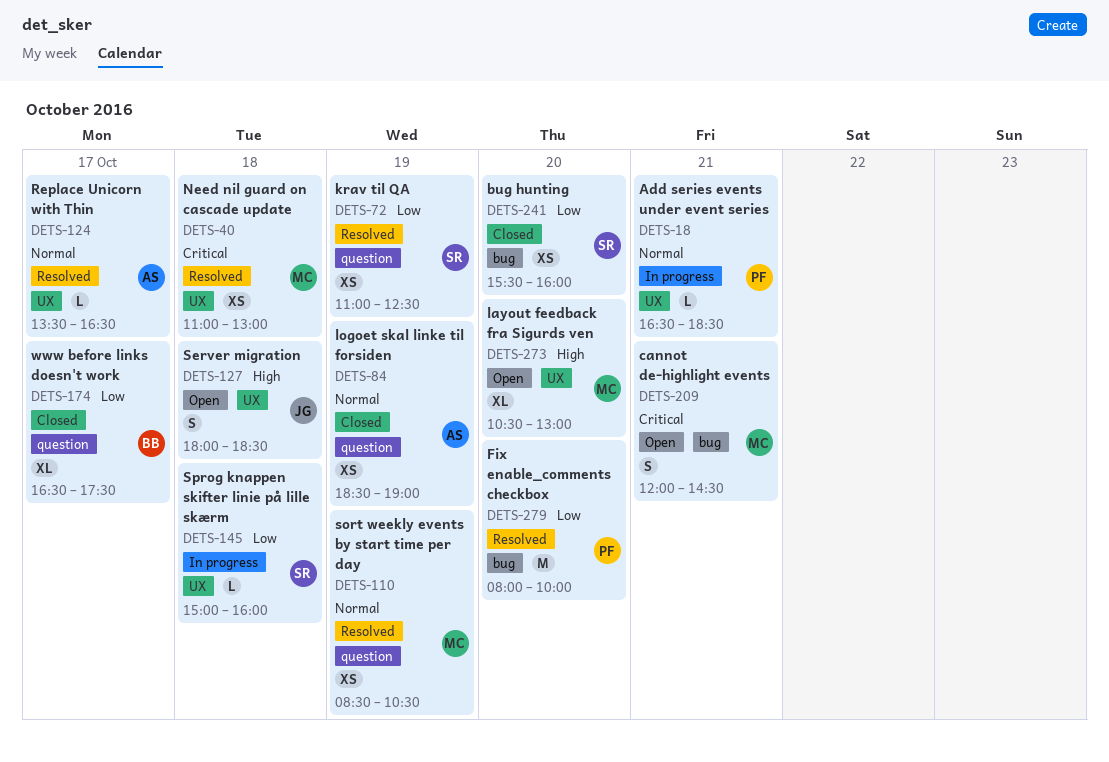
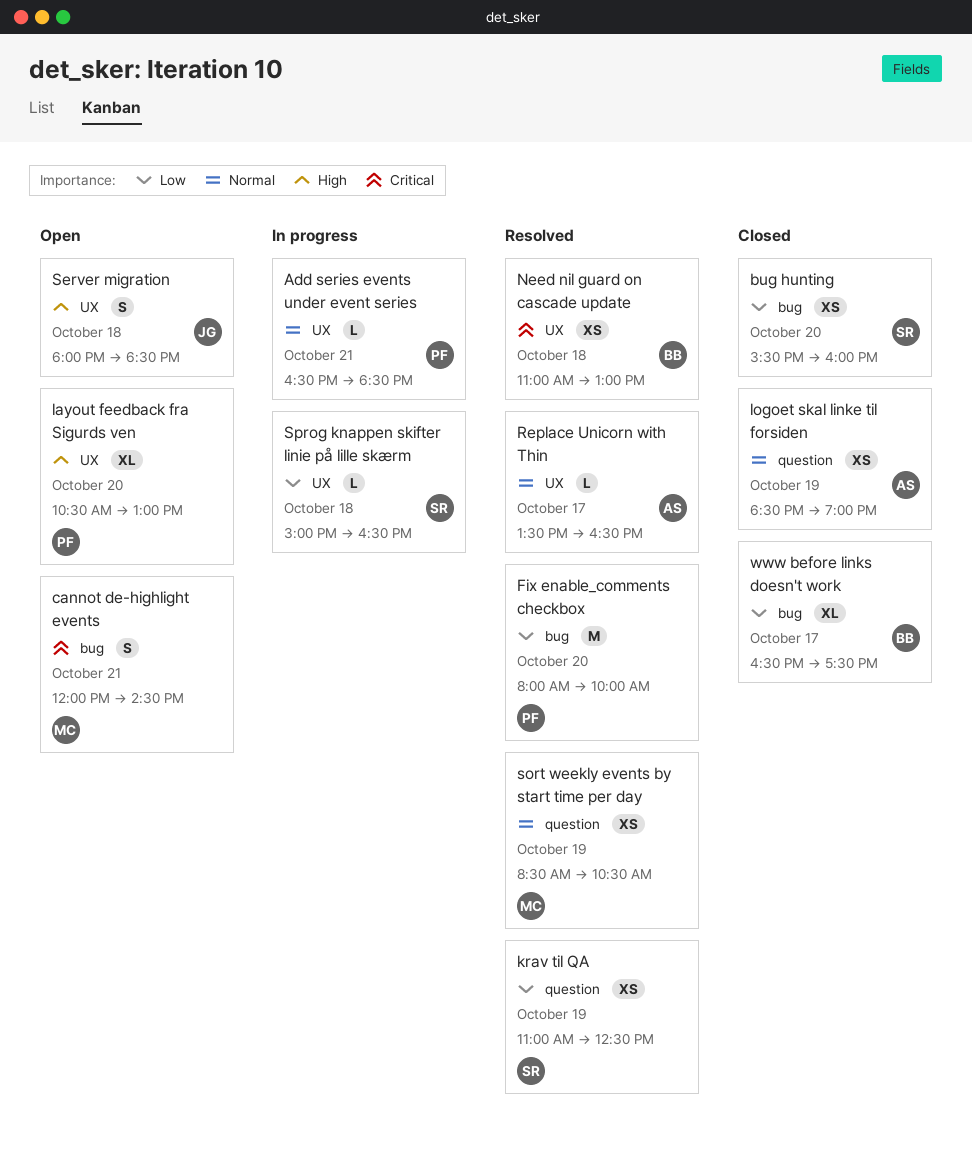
layout feedback fra Sigurds ven, owner: MC -> PF
Need nil guard on cascade update, owner: MC -> BB
Sprog knappen skifter linie på lille skærm, ends: 16:00 -> 16:30
www before links doesn't work, label: question -> bug

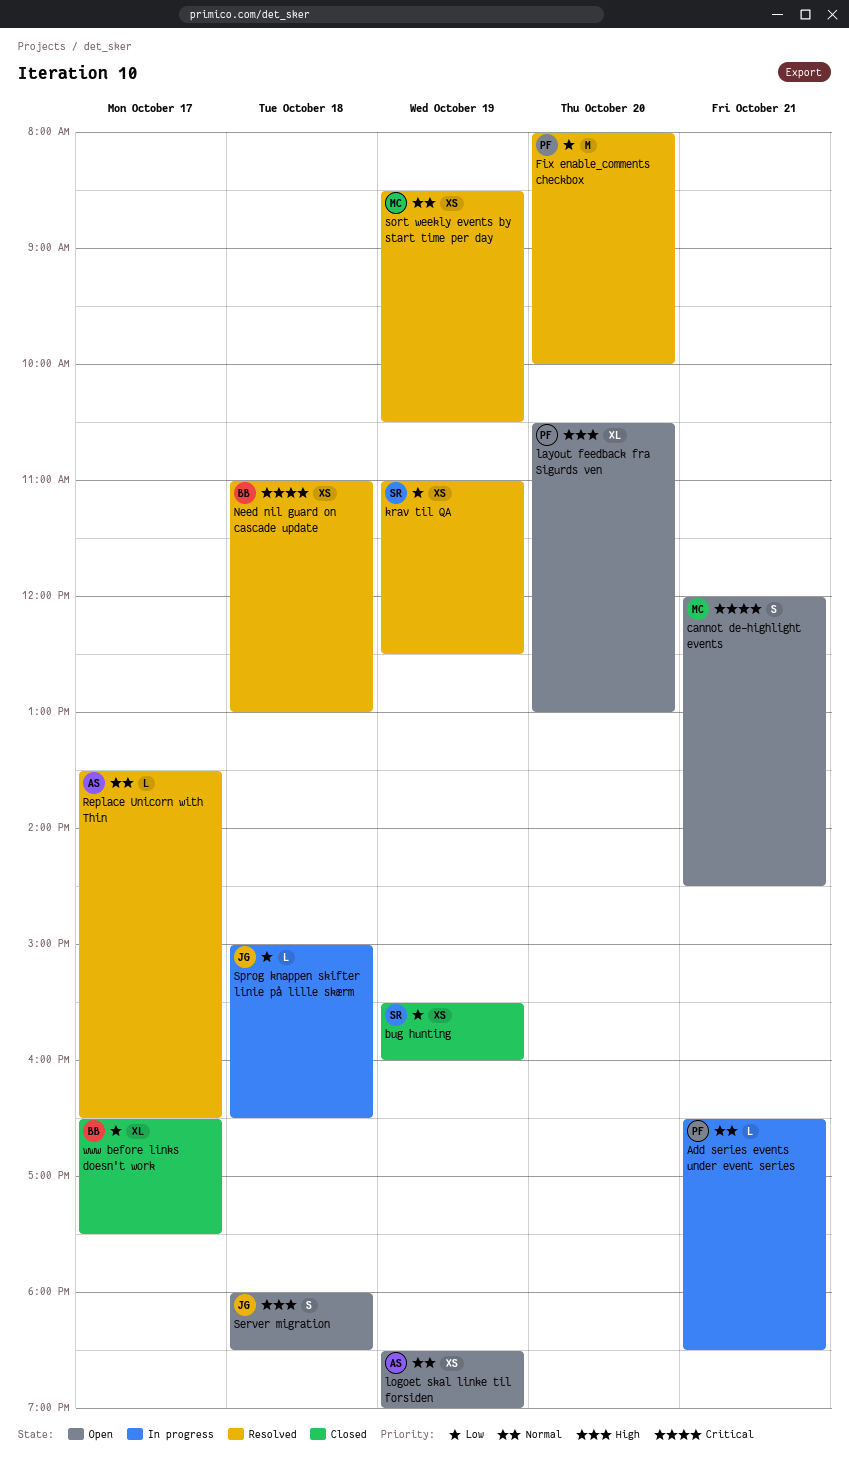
bug hunting, day: Oct 20 -> Oct 19
logoet skal linke til forsiden, status: Closed -> Open
Sprog knappen skifter linie på lille skærm, owner: SR -> JG

